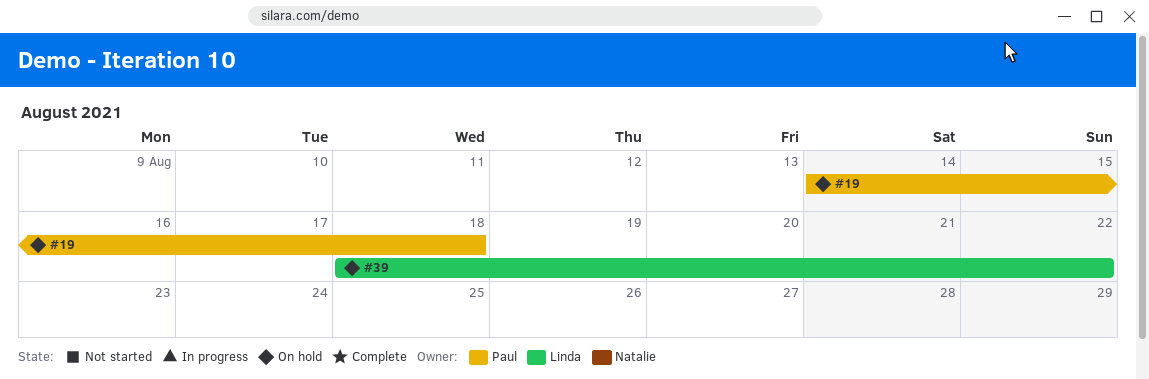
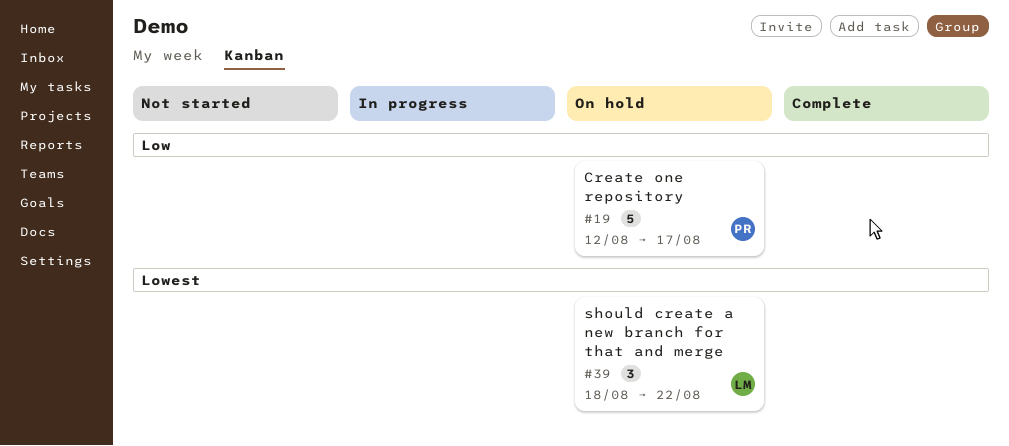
#19, start: Aug 14 -> Aug 12
#19, due: Aug 18 -> Aug 17

